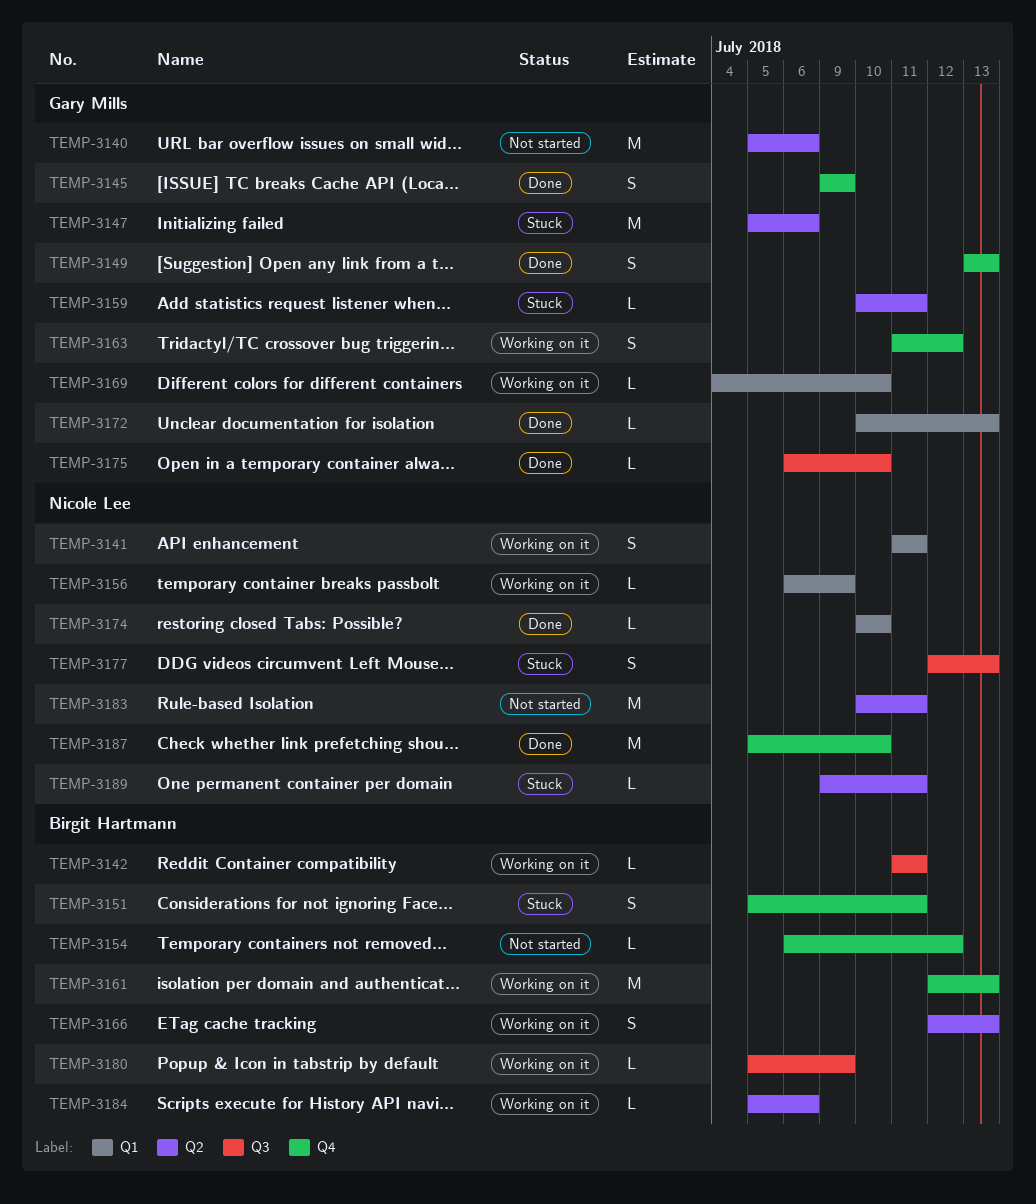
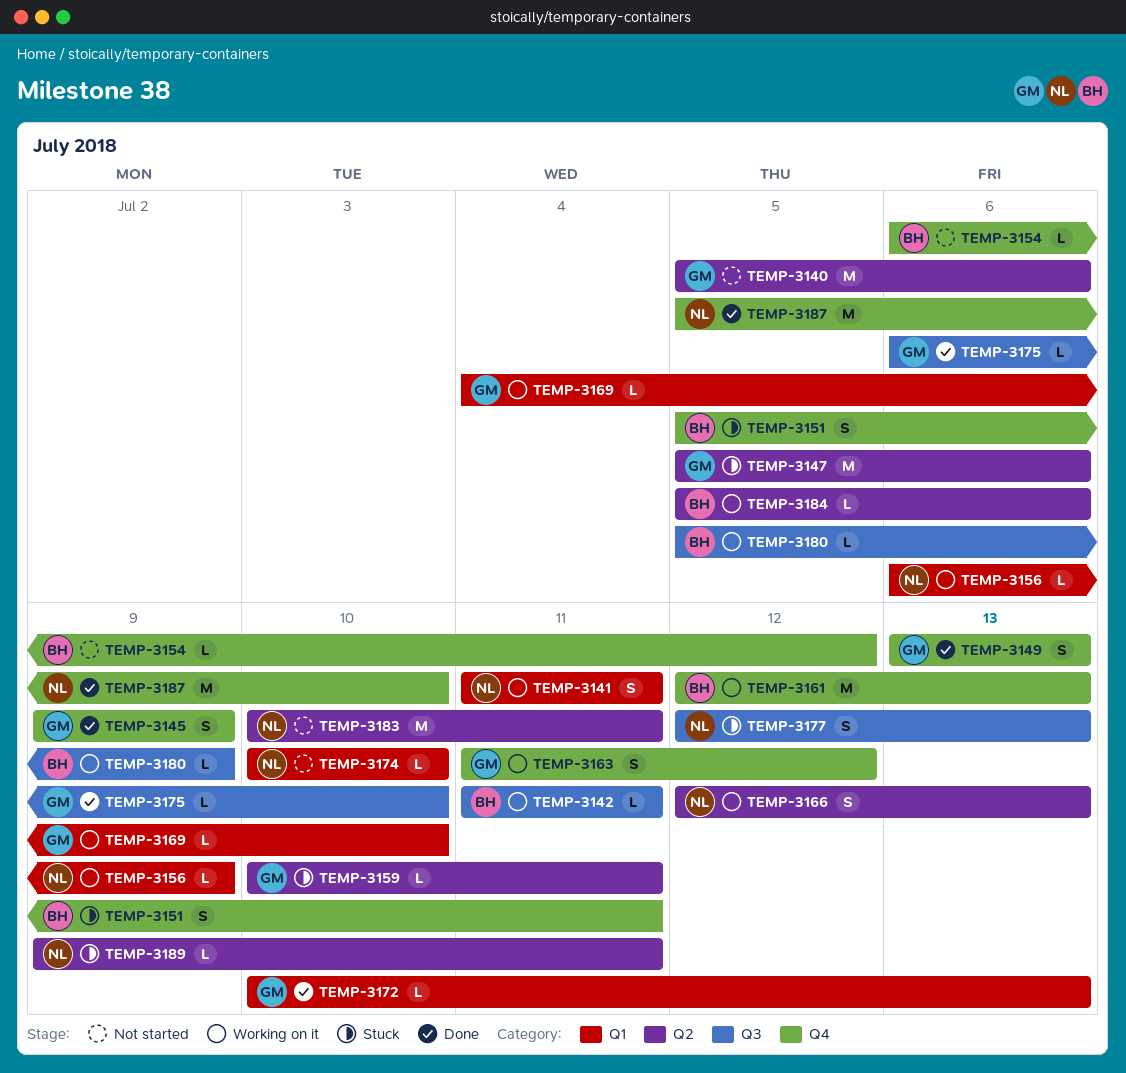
TEMP-3166, owner: Birgit Hartmann -> Nicole Lee
TEMP-3174, status: Done -> Not started

